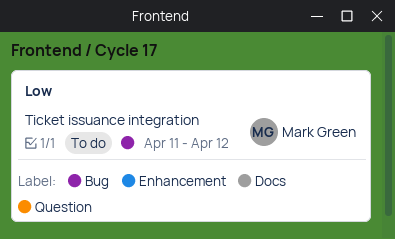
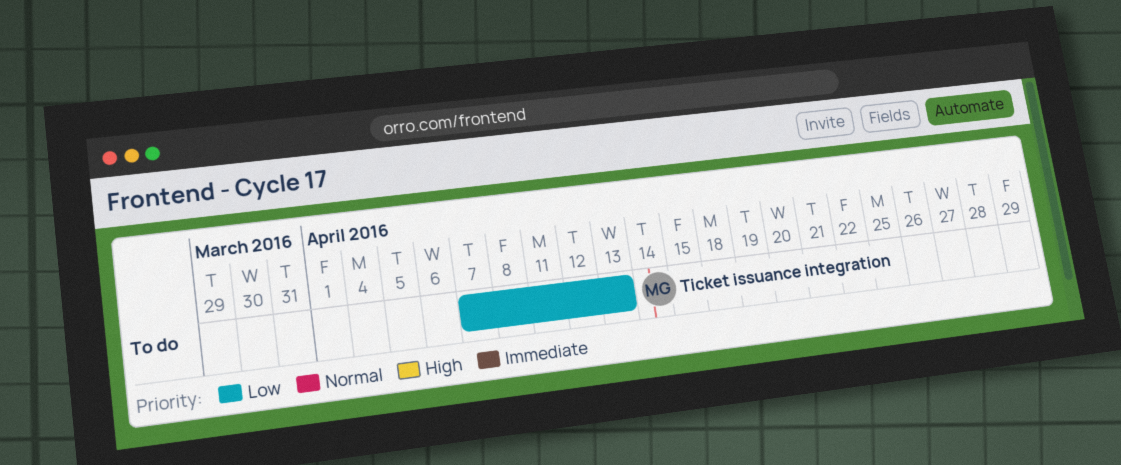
Ticket issuance integration, start: Apr 11 -> Apr 7
Ticket issuance integration, due: Apr 12 -> Apr 13

